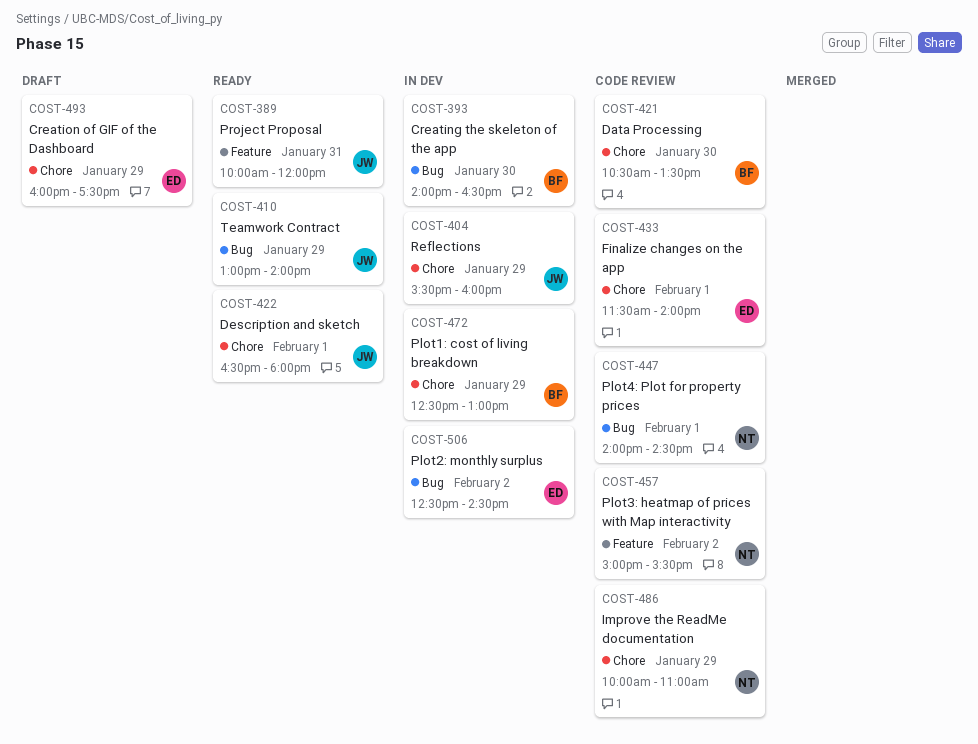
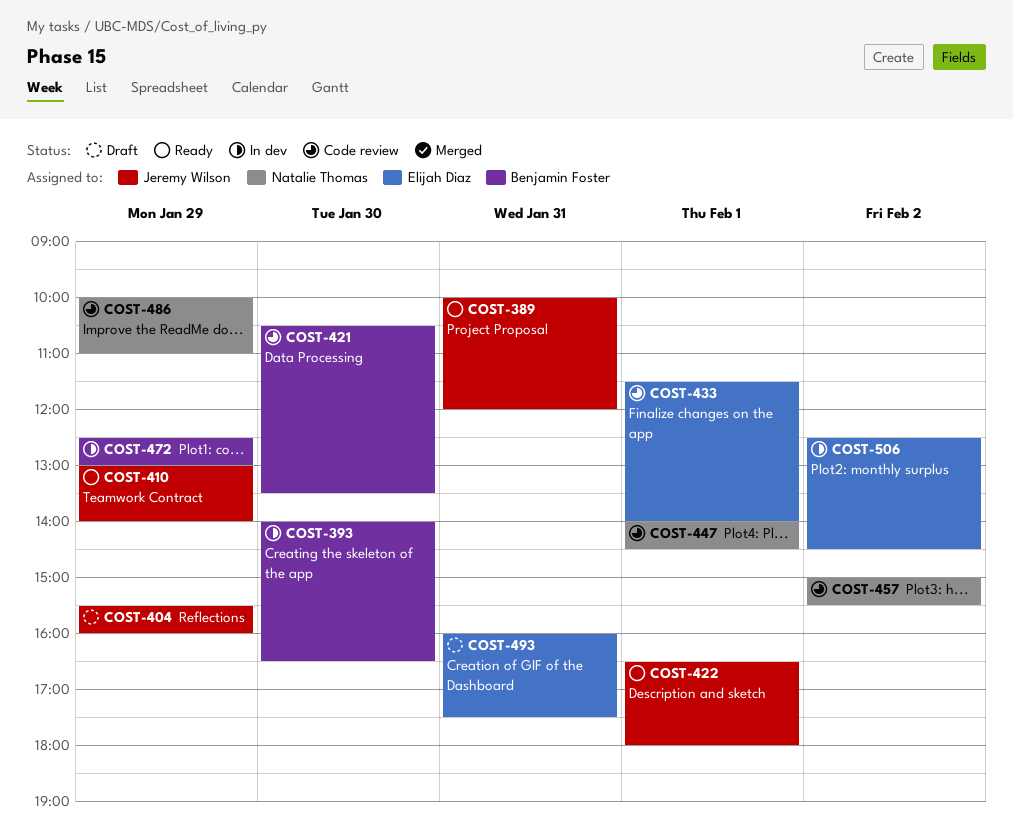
COST-404, status: In dev -> Draft
COST-493, day: Jan 29 -> Jan 31

